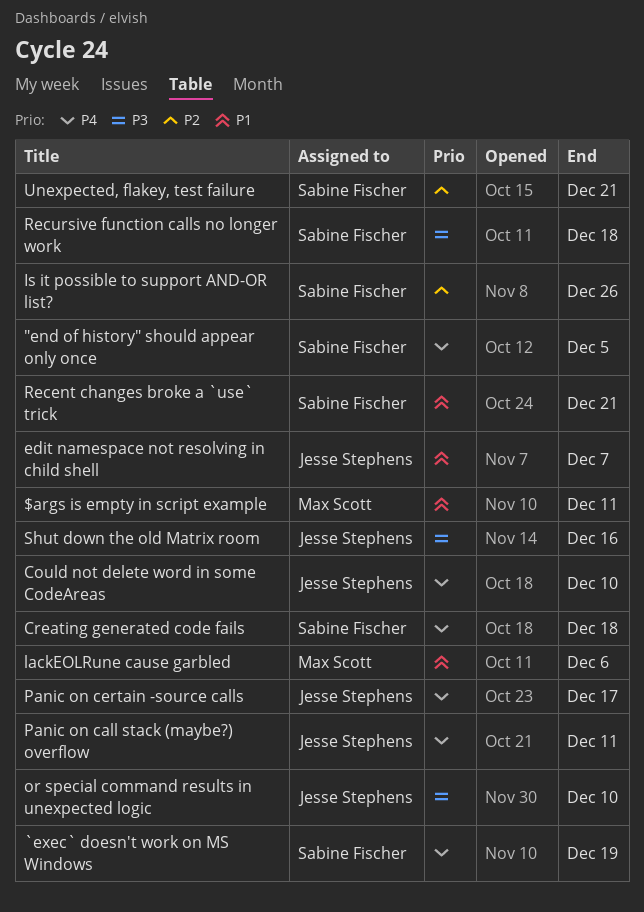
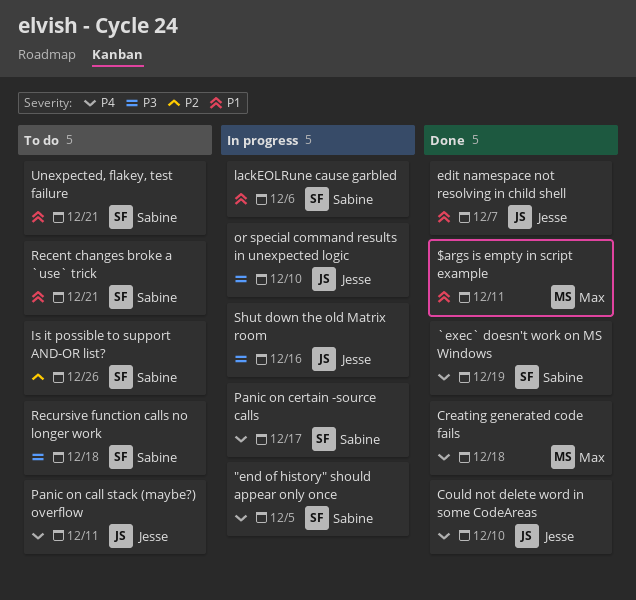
Creating generated code fails, owner: Sabine Fischer -> Max Scott
lackEOLRune cause garbled, owner: Max Scott -> Sabine Fischer
Panic on certain -source calls, owner: Jesse Stephens -> Sabine Fischer
Unexpected, flakey, test failure, priority: P2 -> P1

